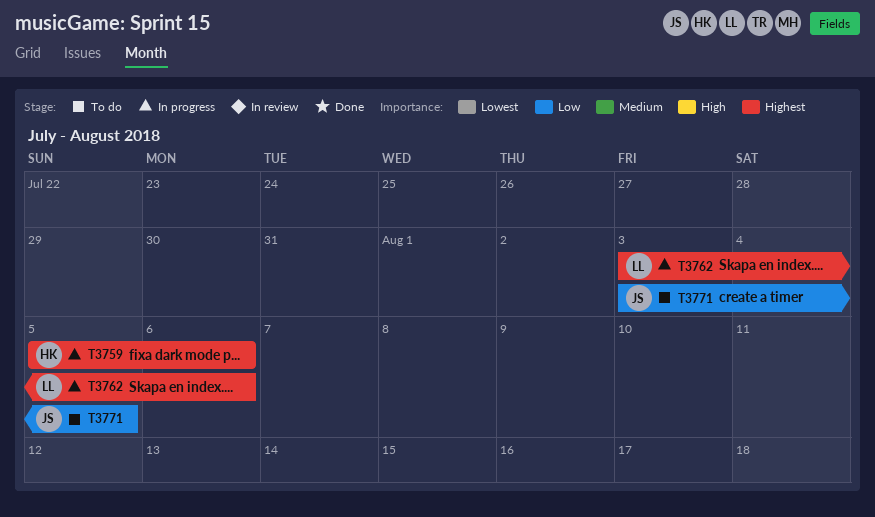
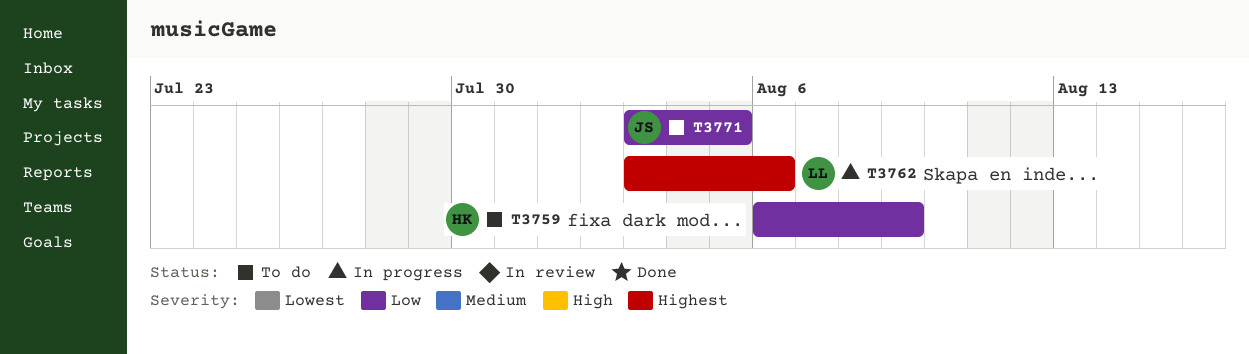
T3759, status: In progress -> To do
T3759, priority: Highest -> Low
T3759, start: Aug 5 -> Aug 6
T3759, due: Aug 6 -> Aug 9

